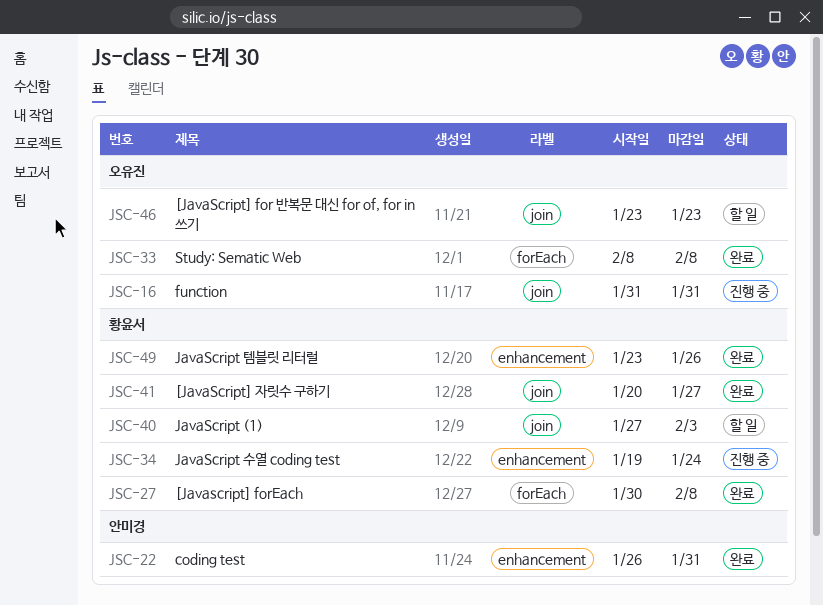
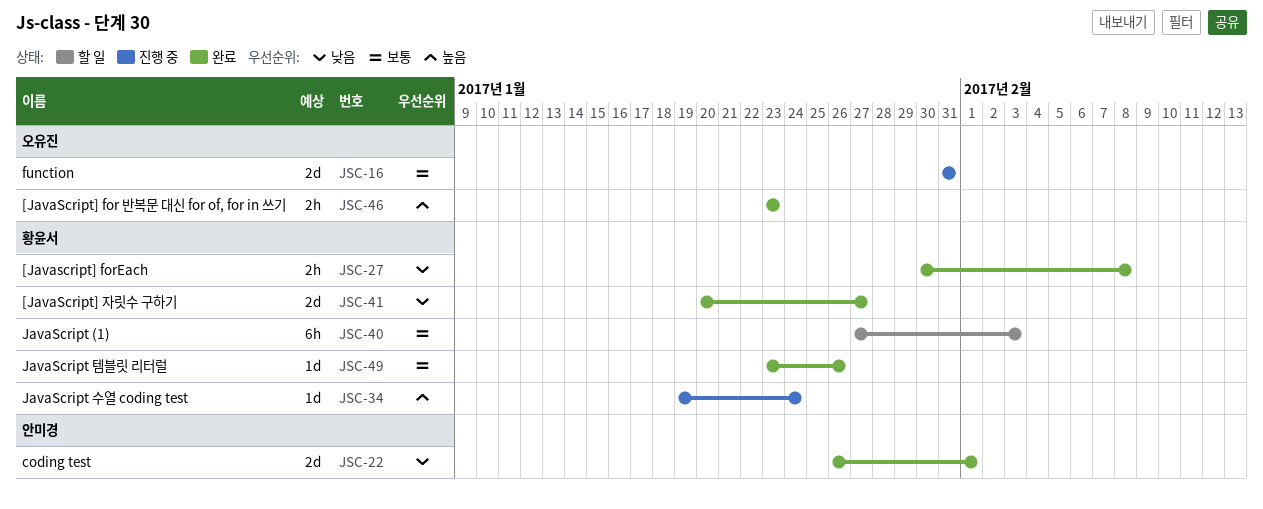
JSC-22, due: Jan 31 -> Feb 1
JSC-33: present -> none
JSC-46, status: 할 일 -> 완료

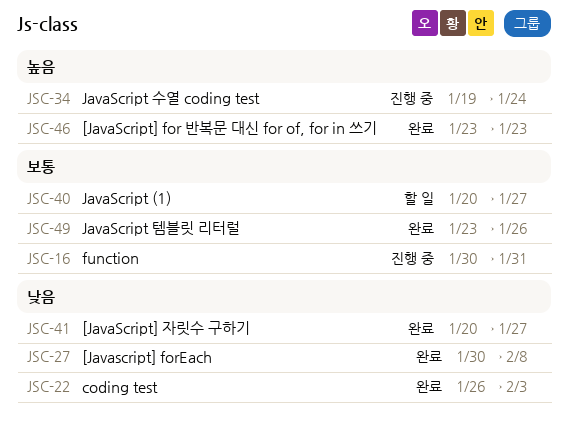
JSC-16, start: Jan 31 -> Jan 30
JSC-22, due: Feb 1 -> Feb 3
JSC-40, start: Jan 27 -> Jan 20
JSC-40, due: Feb 3 -> Jan 27

